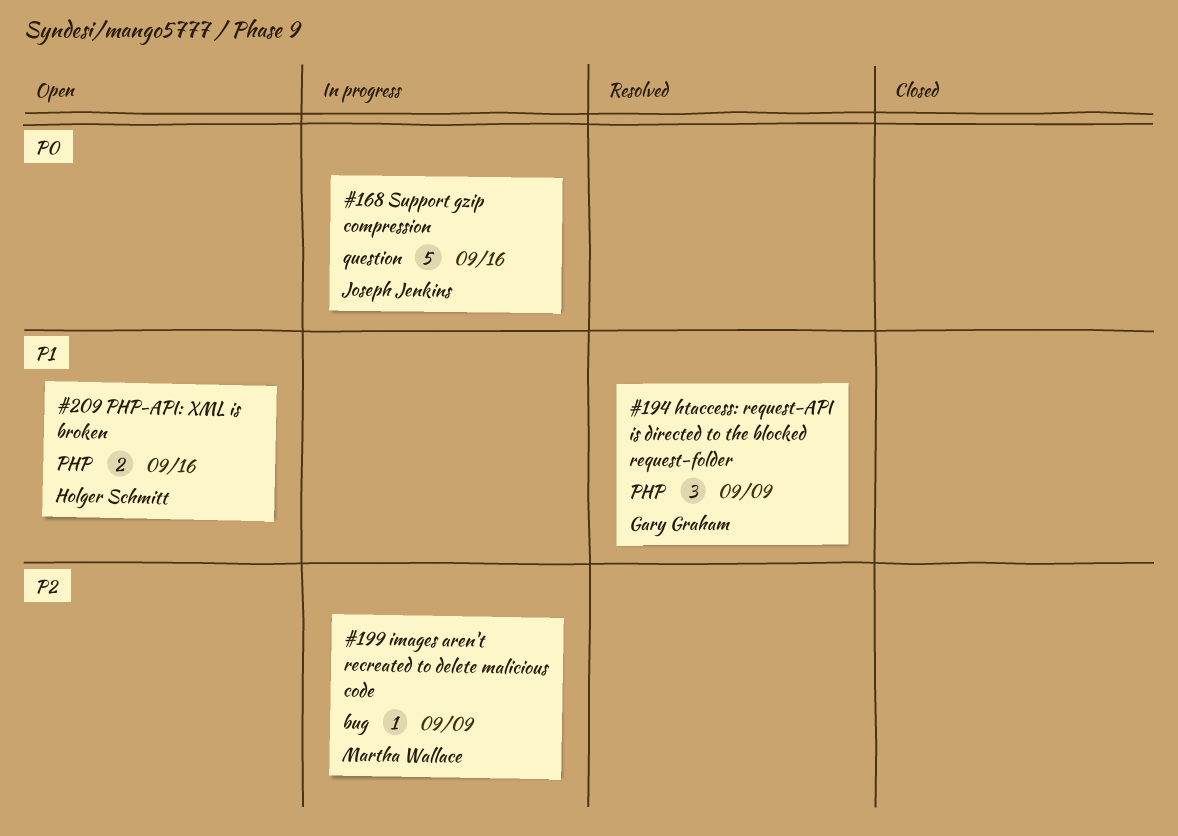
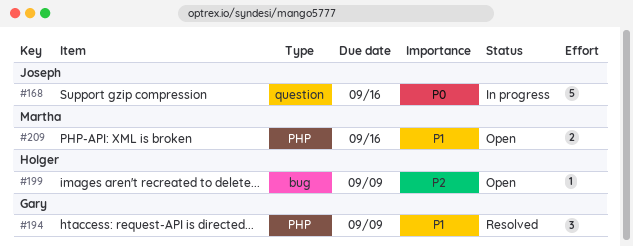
#199, status: In progress -> Open
#199, owner: Martha Wallace -> Holger Schmitt
#209, owner: Holger Schmitt -> Martha Wallace

